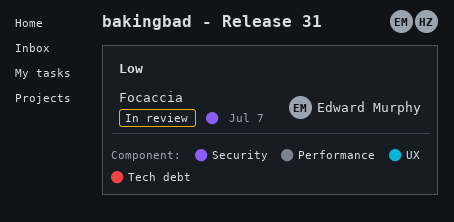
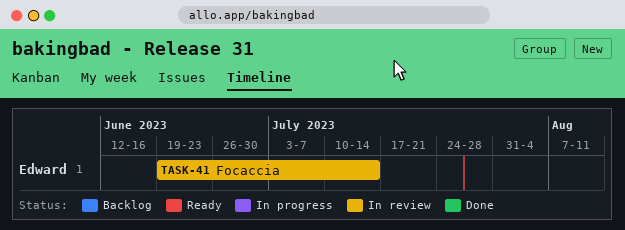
Focaccia, due: Jul 7 -> Jul 14

